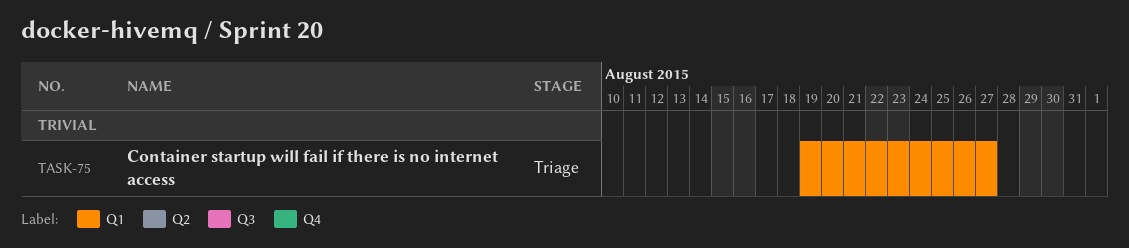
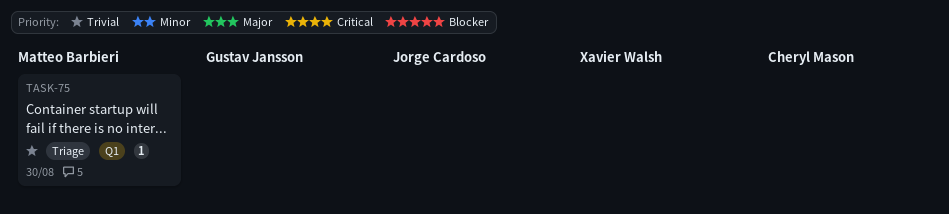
TASK-75, due: Aug 27 -> Aug 30

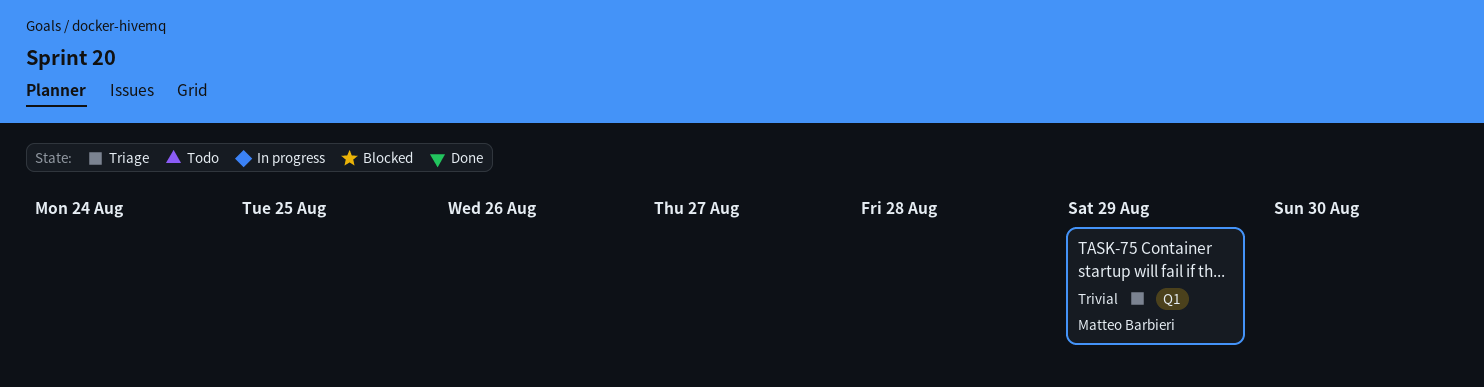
TASK-75, due: Aug 30 -> Aug 29

